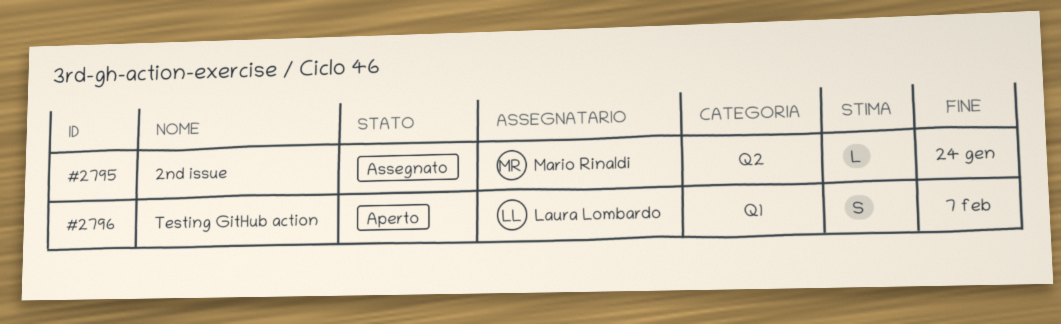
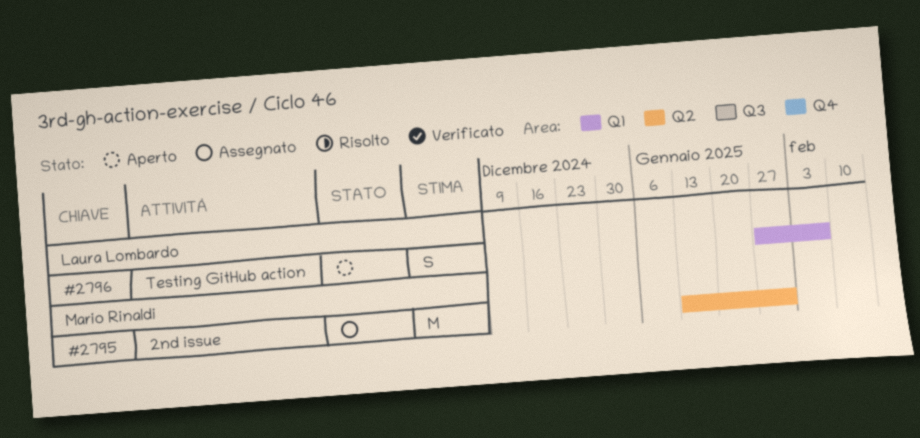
#2795, estimate: L -> M
#2795, due: Jan 24 -> Jan 31

